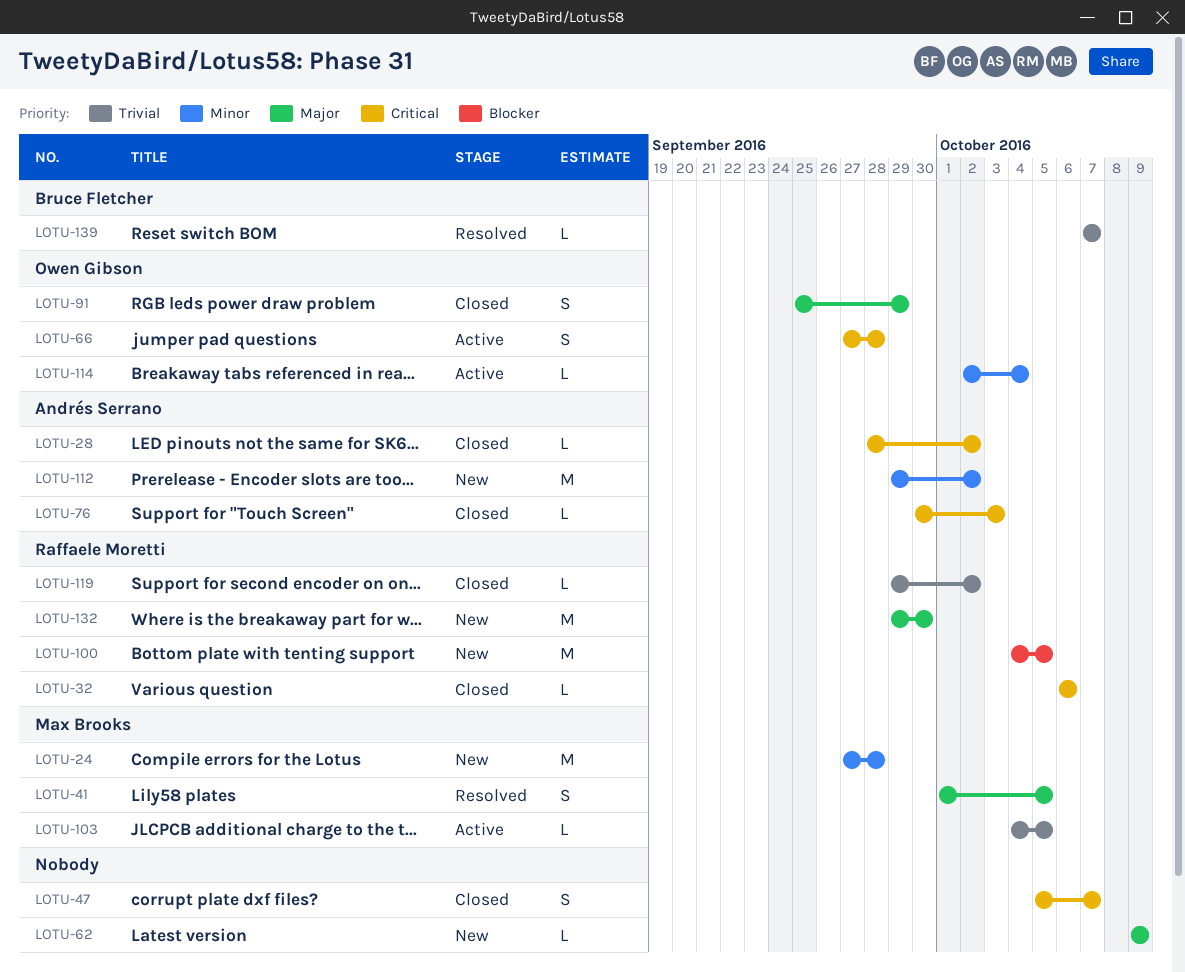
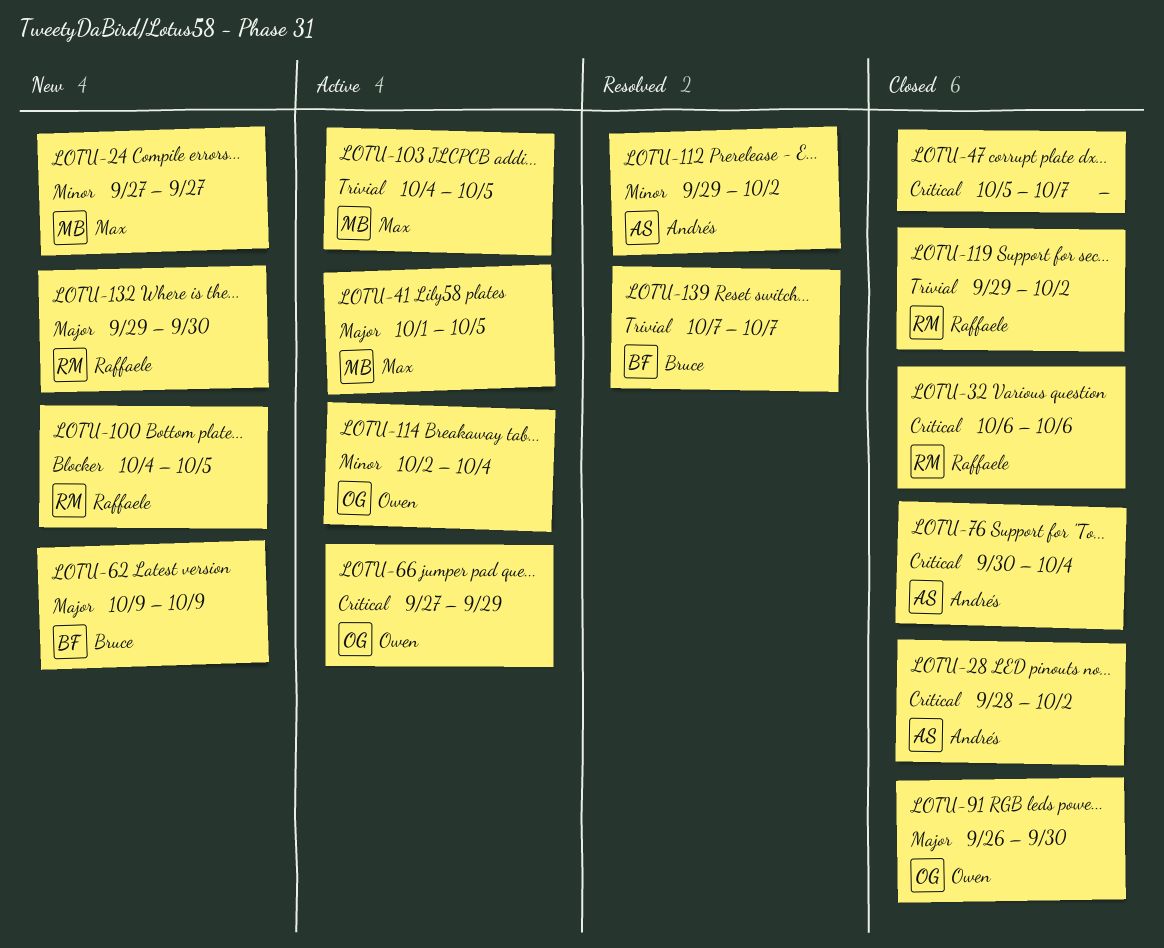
LOTU-24, due: Sep 28 -> Sep 27
LOTU-41, status: Resolved -> Active
LOTU-62, owner: none -> Bruce Fletcher
LOTU-66, due: Sep 28 -> Sep 29
LOTU-76, due: Oct 3 -> Oct 4
LOTU-91, start: Sep 25 -> Sep 26
LOTU-91, due: Sep 29 -> Sep 30
LOTU-112, status: New -> Resolved

